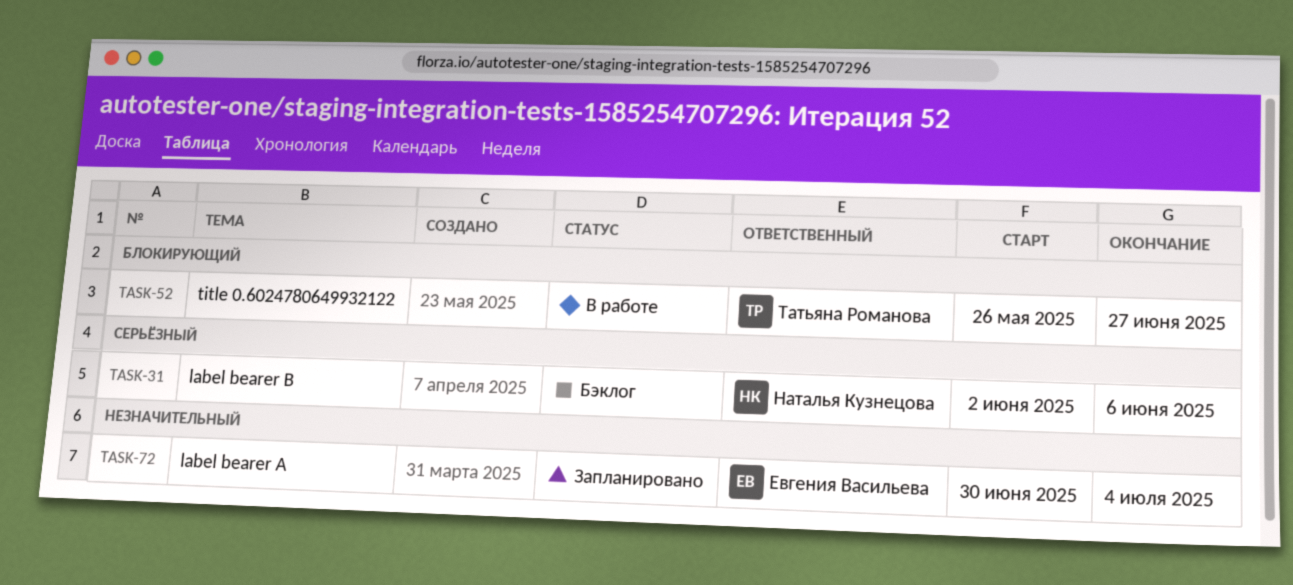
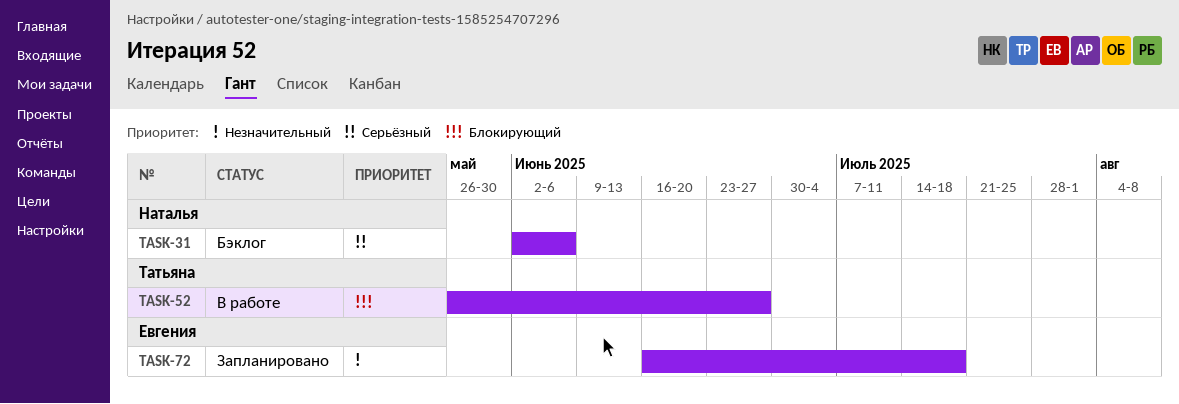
TASK-72, start: Jun 30 -> Jun 16
TASK-72, due: Jul 4 -> Jul 18

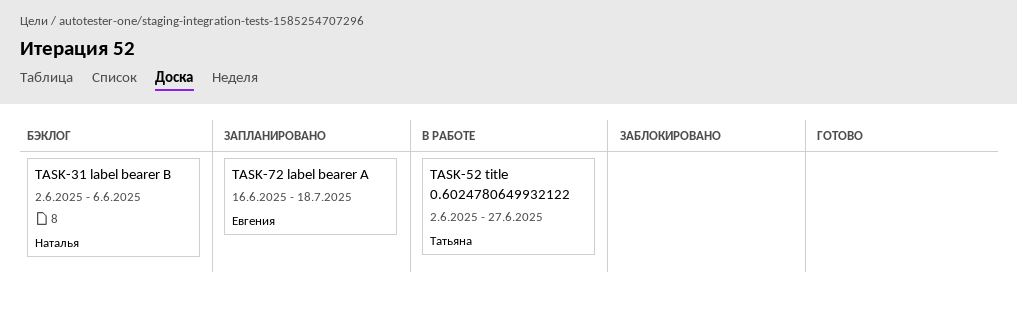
TASK-52, start: May 26 -> Jun 2

